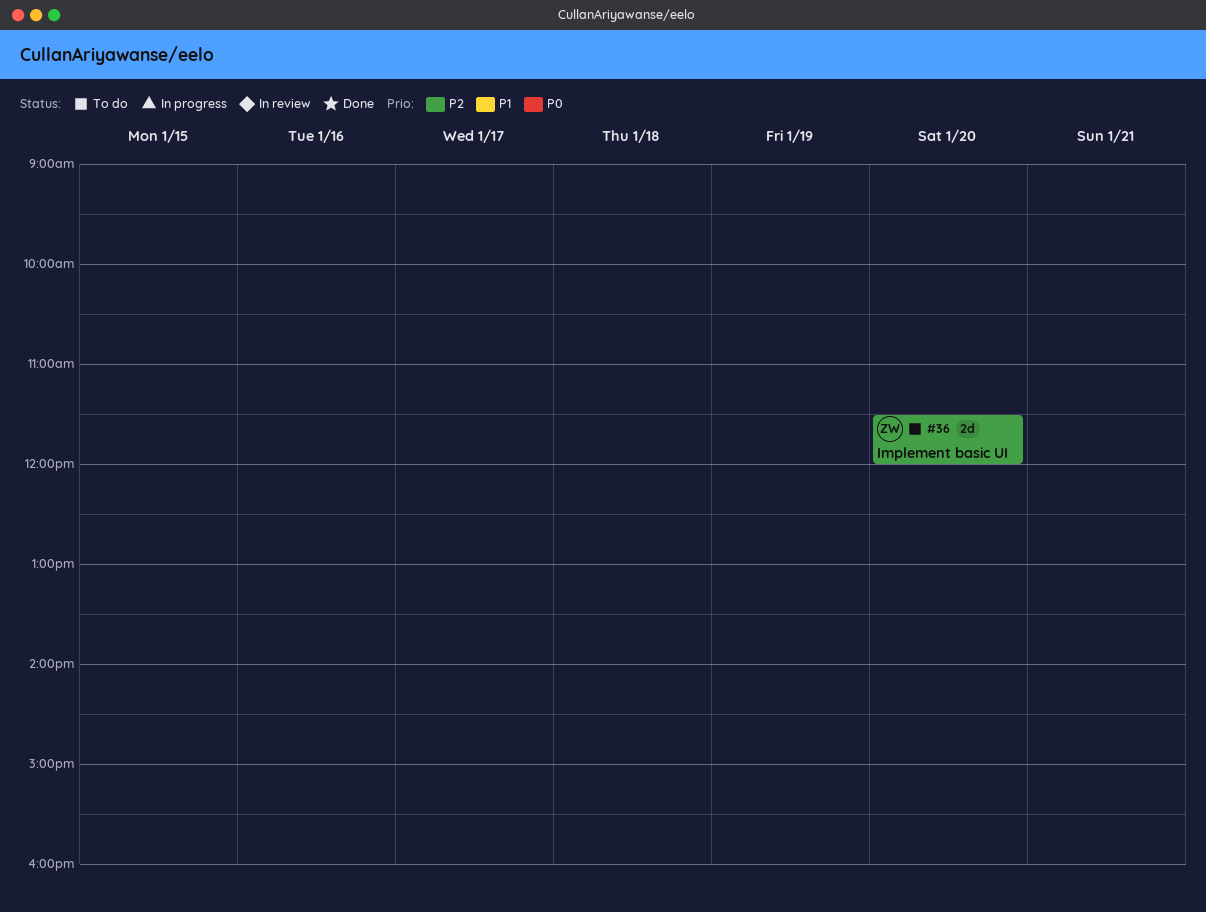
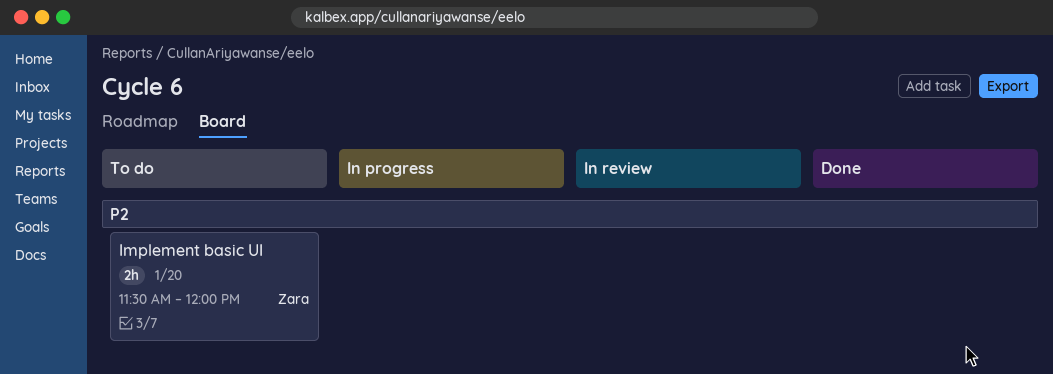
Implement basic UI, estimate: 2d -> 2h

